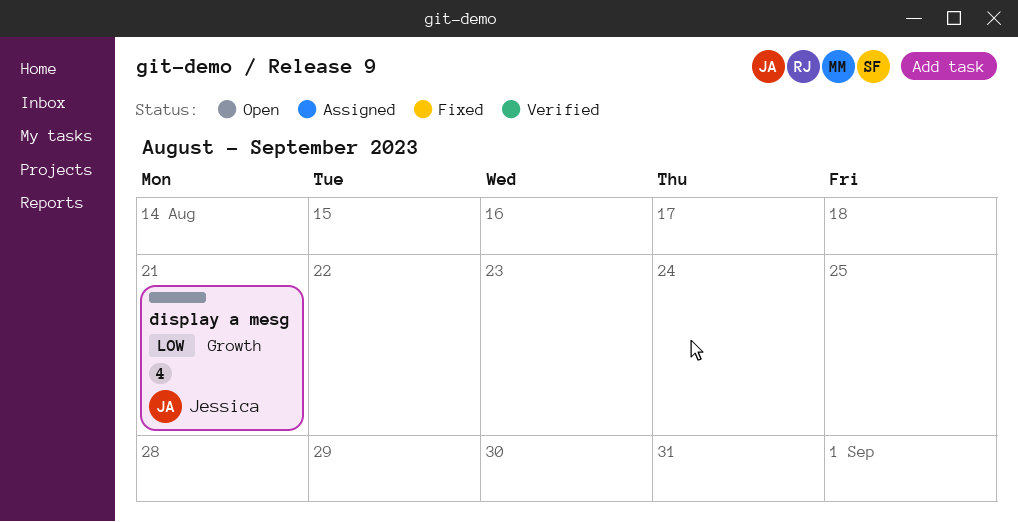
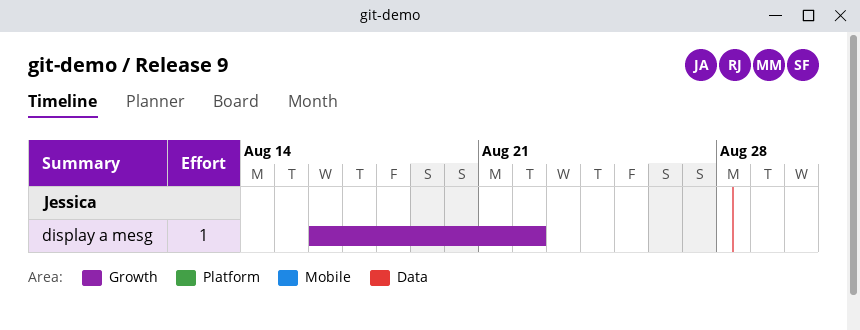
display a mesg, estimate: 4 -> 1
display a mesg, due: Aug 21 -> Aug 22

